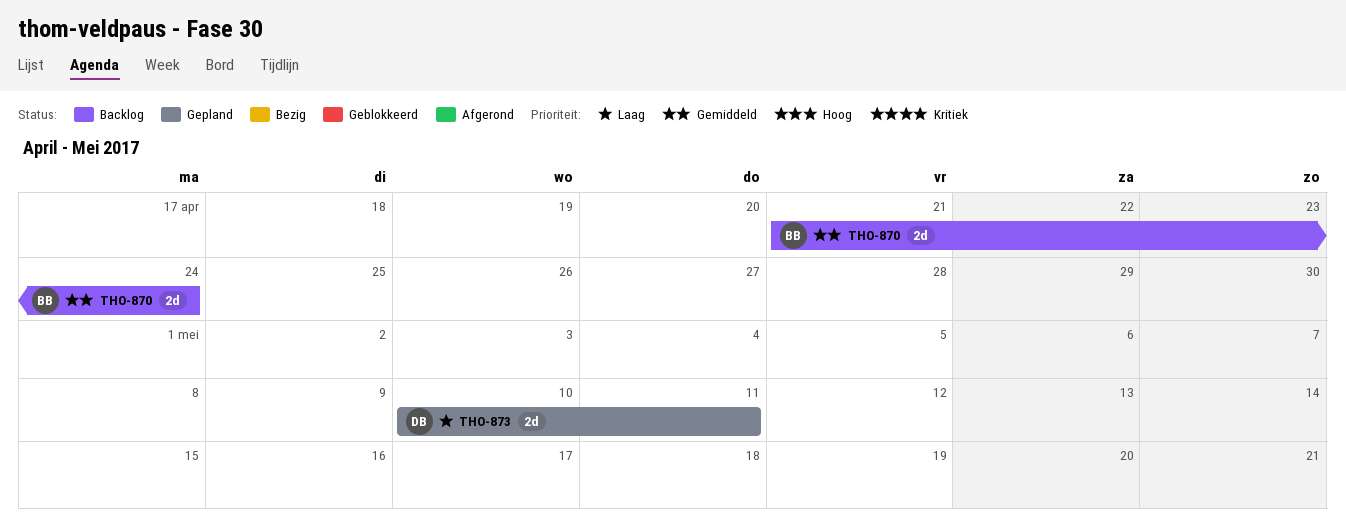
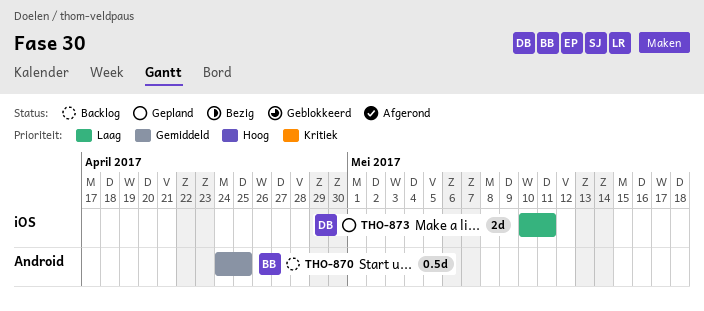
THO-870, estimate: 2d -> 0.5d
THO-870, start: Apr 21 -> Apr 24
THO-870, due: Apr 24 -> Apr 25

